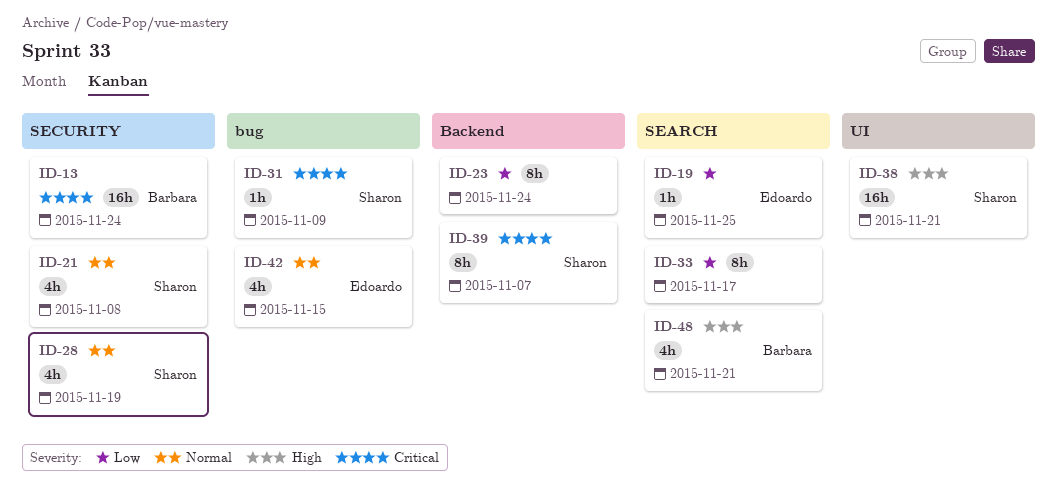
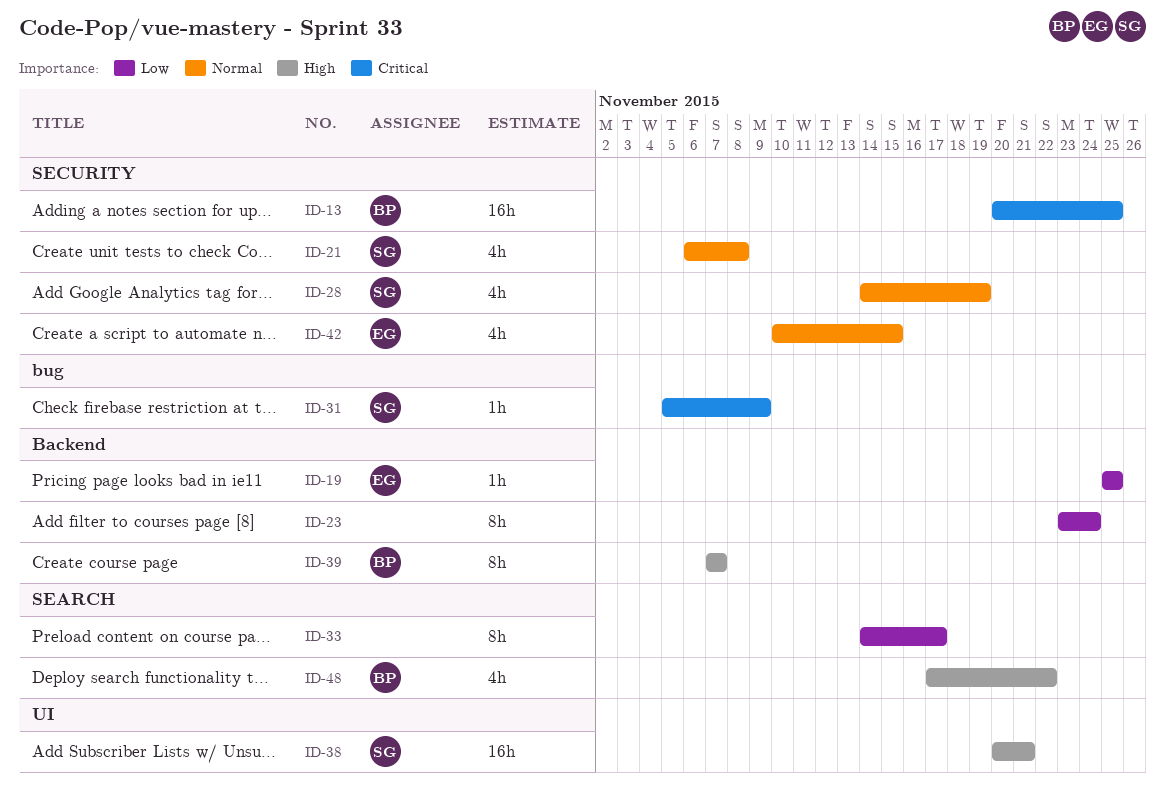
ID-13, due: Nov 24 -> Nov 25
ID-19, label: SEARCH -> Backend
ID-39, owner: Sharon -> Barbara
ID-39, priority: Critical -> High
ID-42, label: bug -> SECURITY
ID-48, due: Nov 21 -> Nov 22

